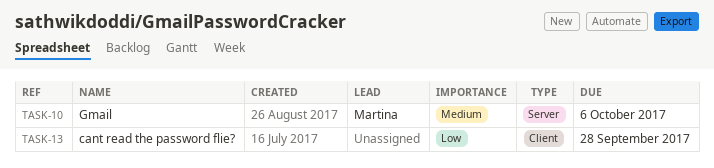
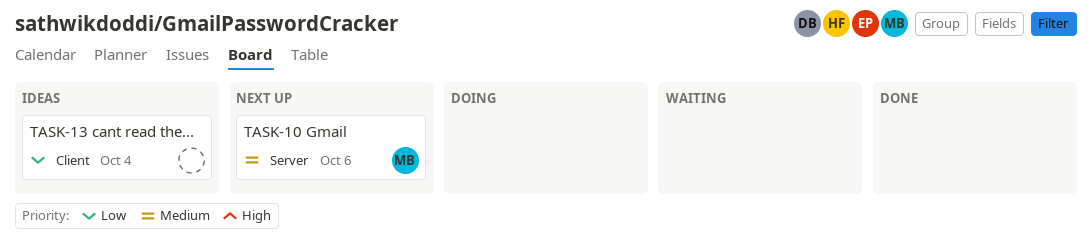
TASK-13, due: Sep 28 -> Oct 4

